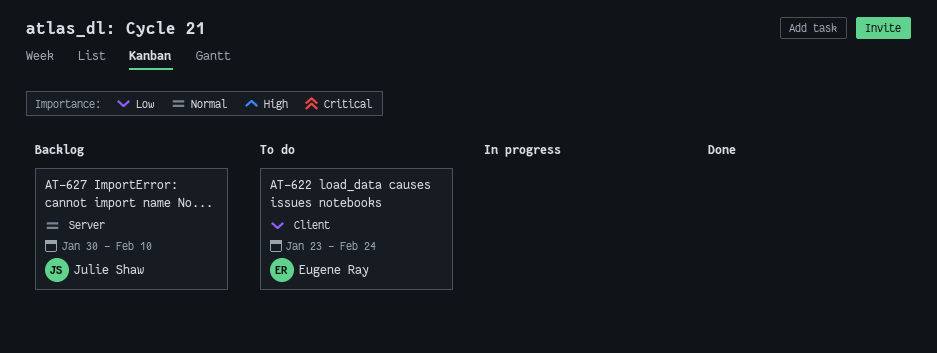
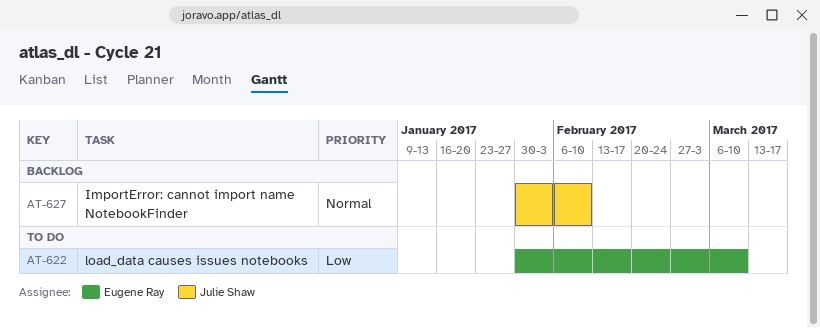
AT-622, start: Jan 23 -> Jan 30
AT-622, due: Feb 24 -> Mar 10

